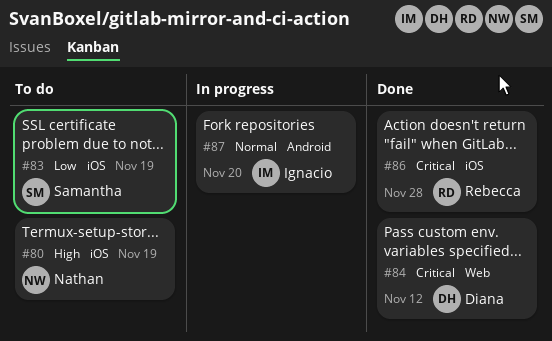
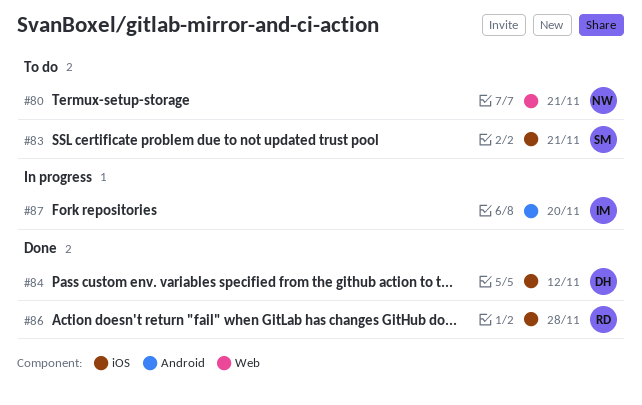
#80, label: iOS -> Web
#80, due: Nov 19 -> Nov 21
#83, due: Nov 19 -> Nov 21
#84, label: Web -> iOS

